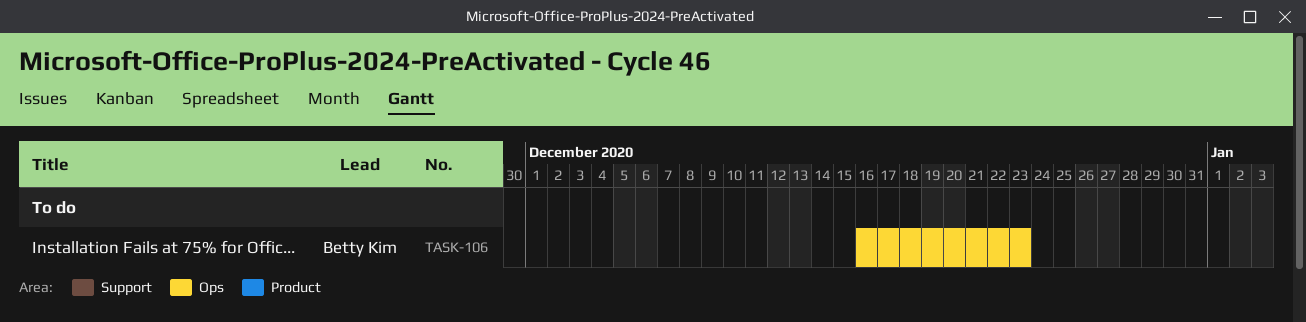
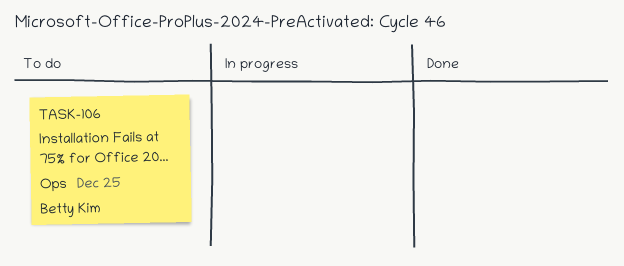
TASK-106, due: Dec 23 -> Dec 25

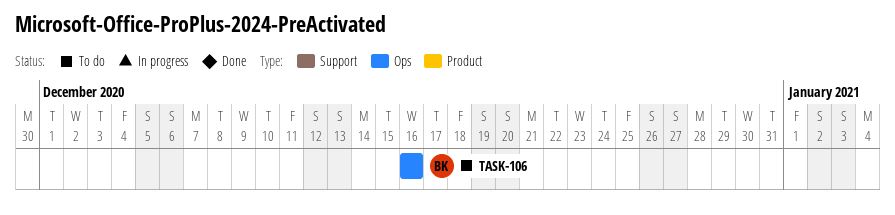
TASK-106, due: Dec 25 -> Dec 16

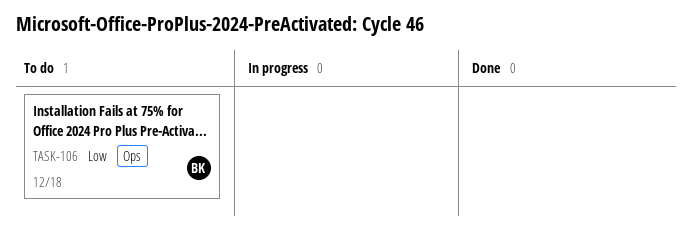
TASK-106, due: Dec 16 -> Dec 18

